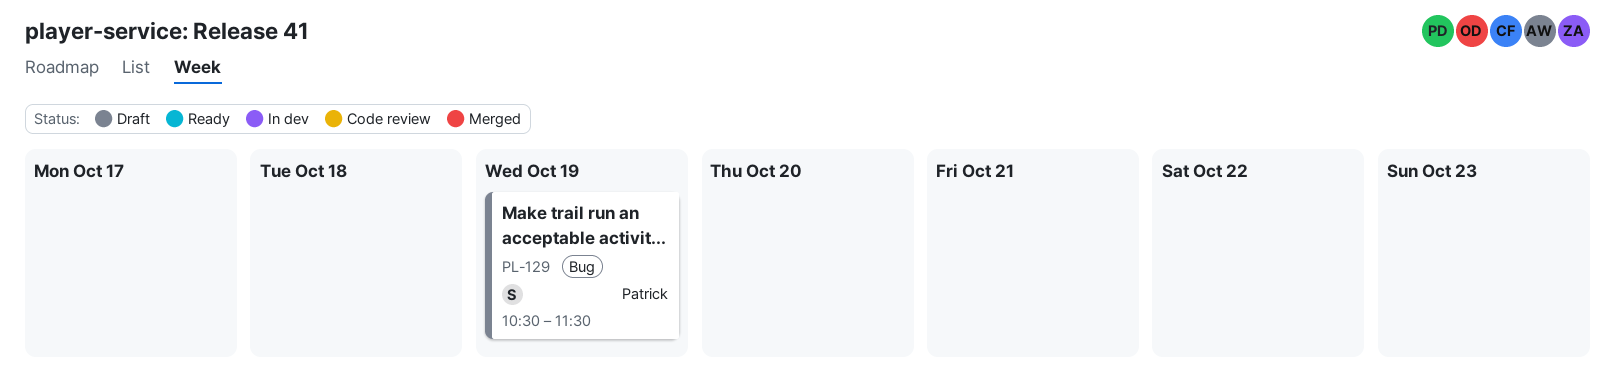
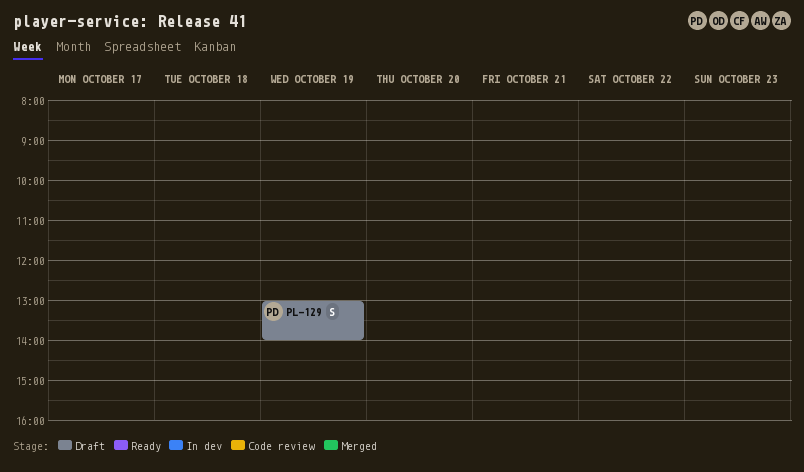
PL-129, begins: 10:30 -> 13:00
PL-129, ends: 11:30 -> 14:00

